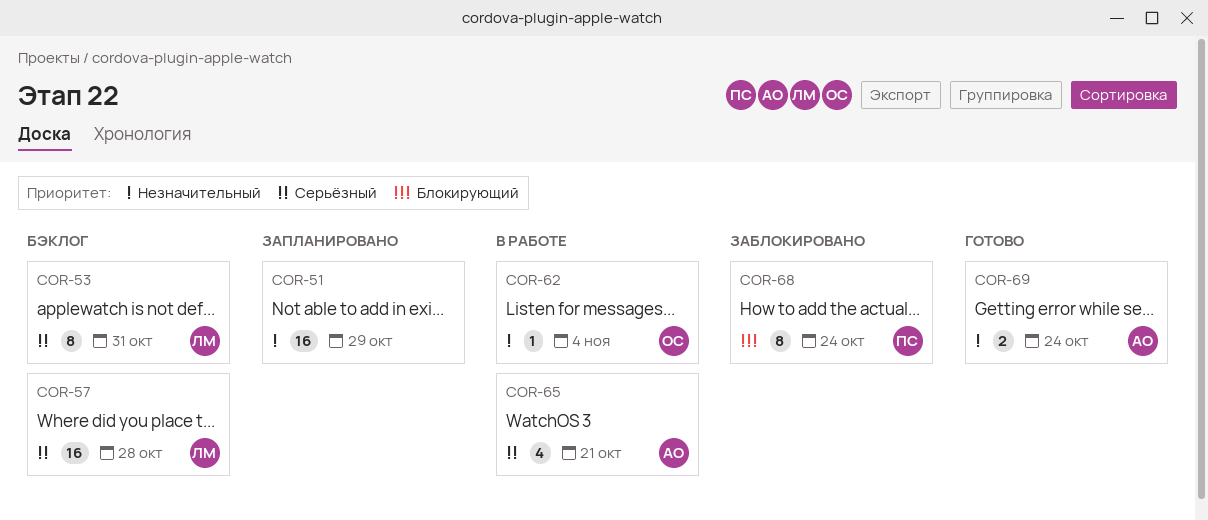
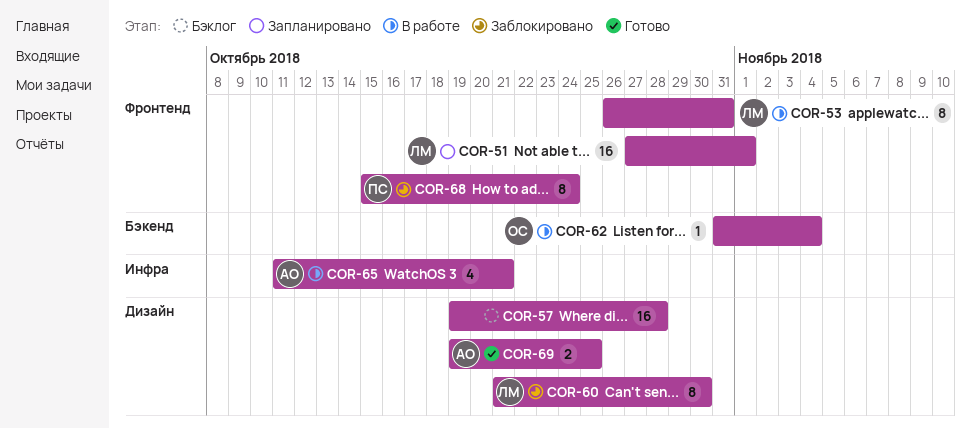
COR-51, owner: none -> ЛМ
COR-51, due: Oct 29 -> Nov 1
COR-53, status: Бэклог -> В работе
COR-57, owner: ЛМ -> none
COR-60: none -> present
COR-69, due: Oct 24 -> Oct 25

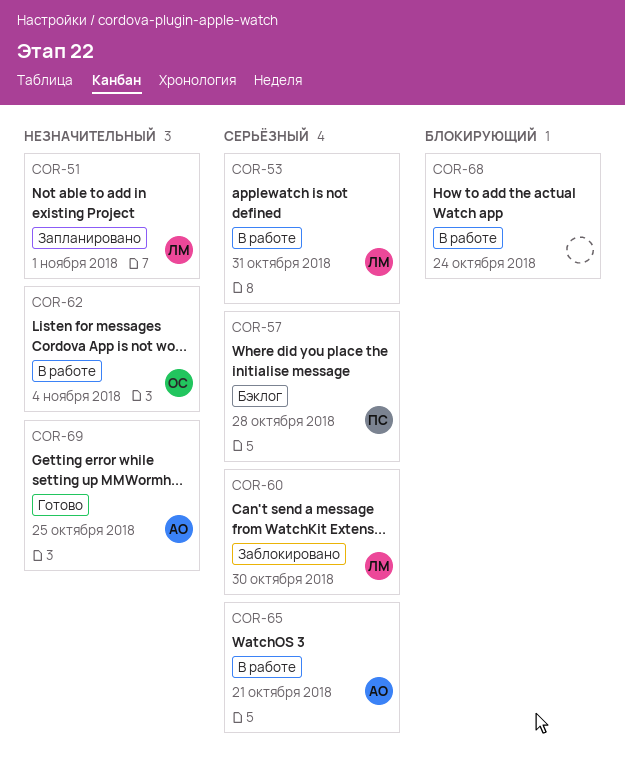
COR-57, owner: none -> ПС
COR-68, status: Заблокировано -> В работе
COR-68, owner: ПС -> none

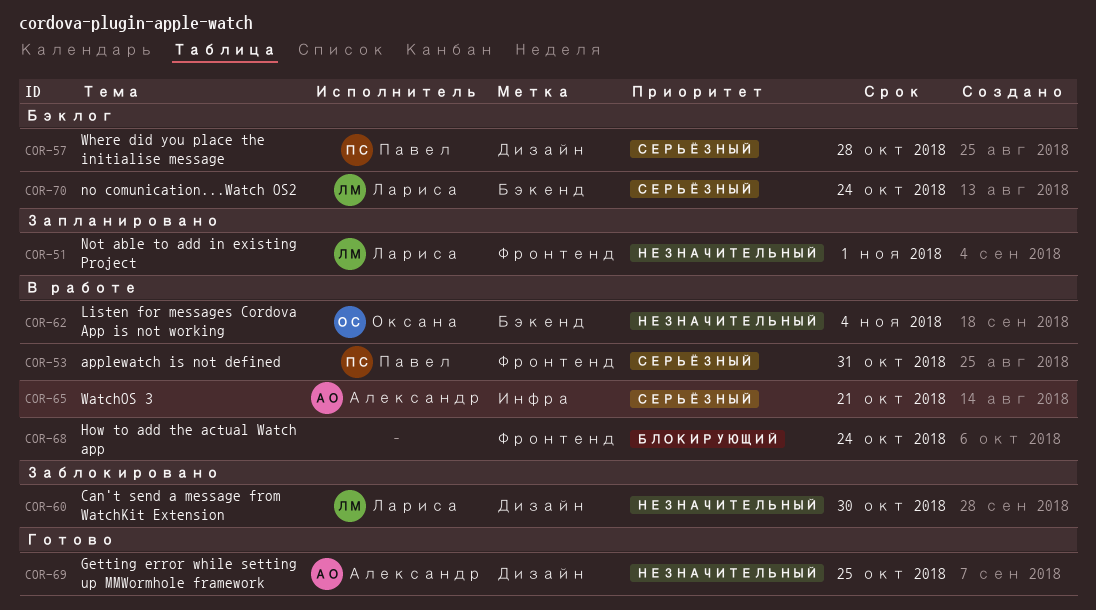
COR-53, owner: Лариса -> Павел
COR-60, priority: Серьёзный -> Незначительный
COR-70: none -> present

